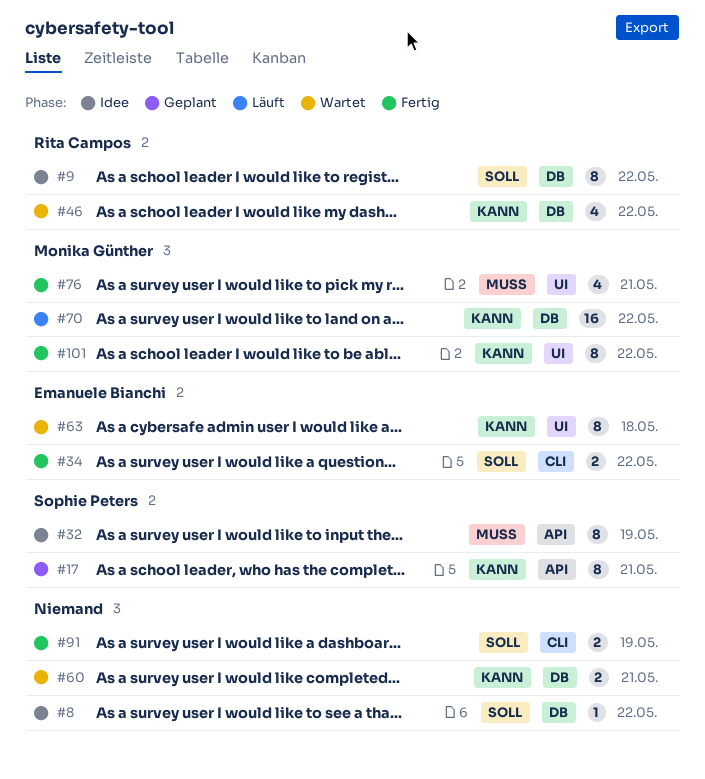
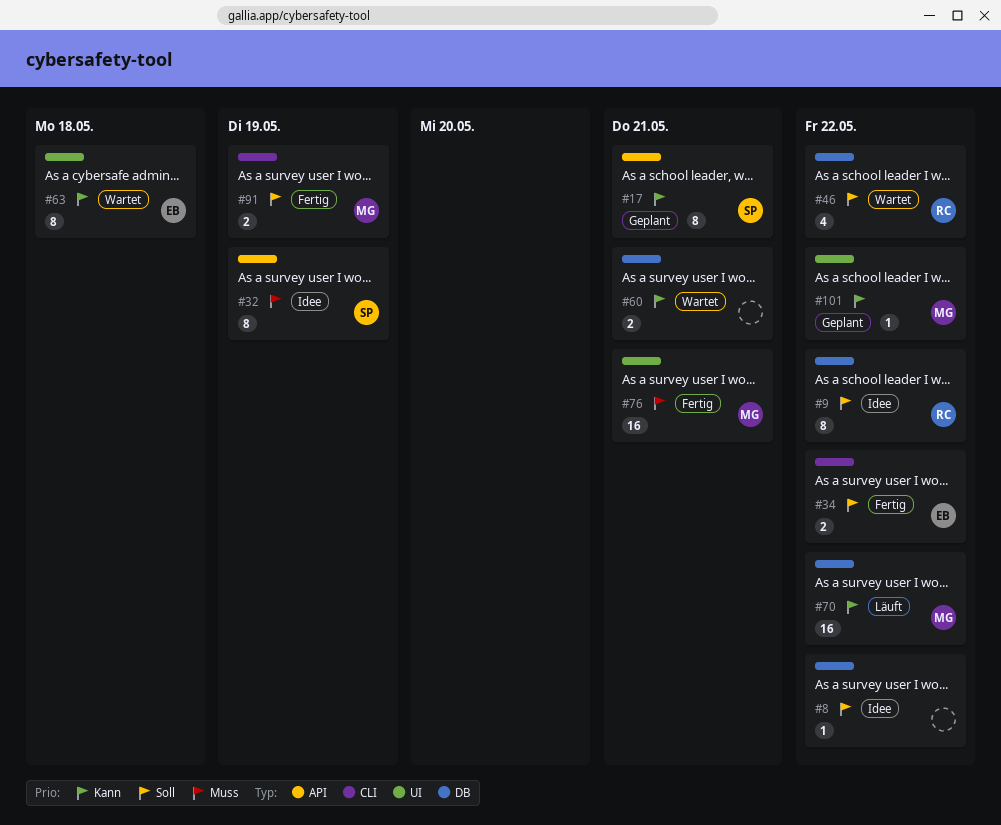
#46, priority: Kann -> Soll
#76, estimate: 4 -> 16
#91, owner: none -> Monika Günther
#101, status: Fertig -> Geplant
#101, estimate: 8 -> 1

